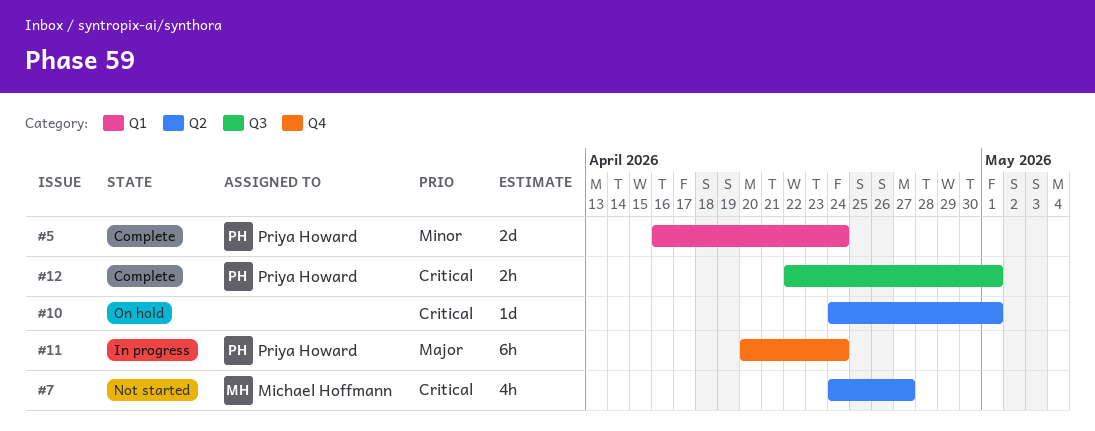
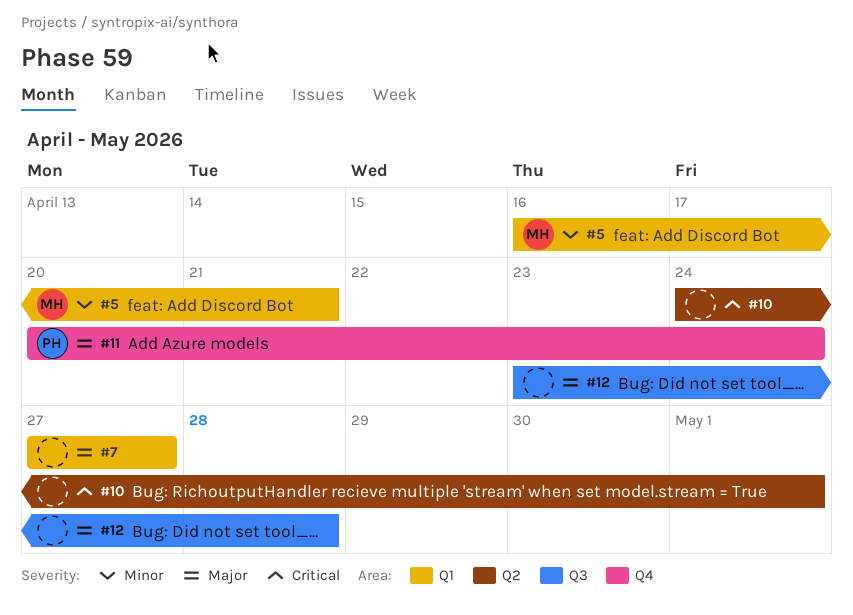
#5, owner: Priya Howard -> Michael Hoffmann
#5, due: Apr 24 -> Apr 21
#7, owner: Michael Hoffmann -> none
#7, priority: Critical -> Major
#7, label: Q2 -> Q1
#7, start: Apr 24 -> Apr 27
#12, owner: Priya Howard -> none
#12, priority: Critical -> Major
#12, start: Apr 22 -> Apr 23
#12, due: May 1 -> Apr 28

